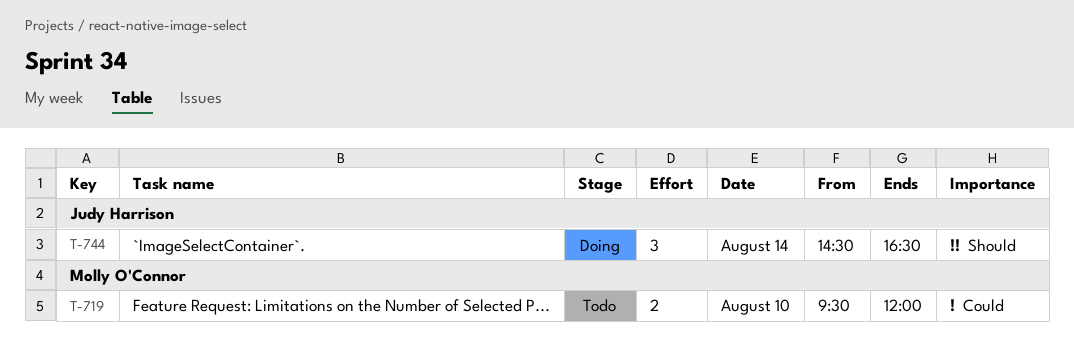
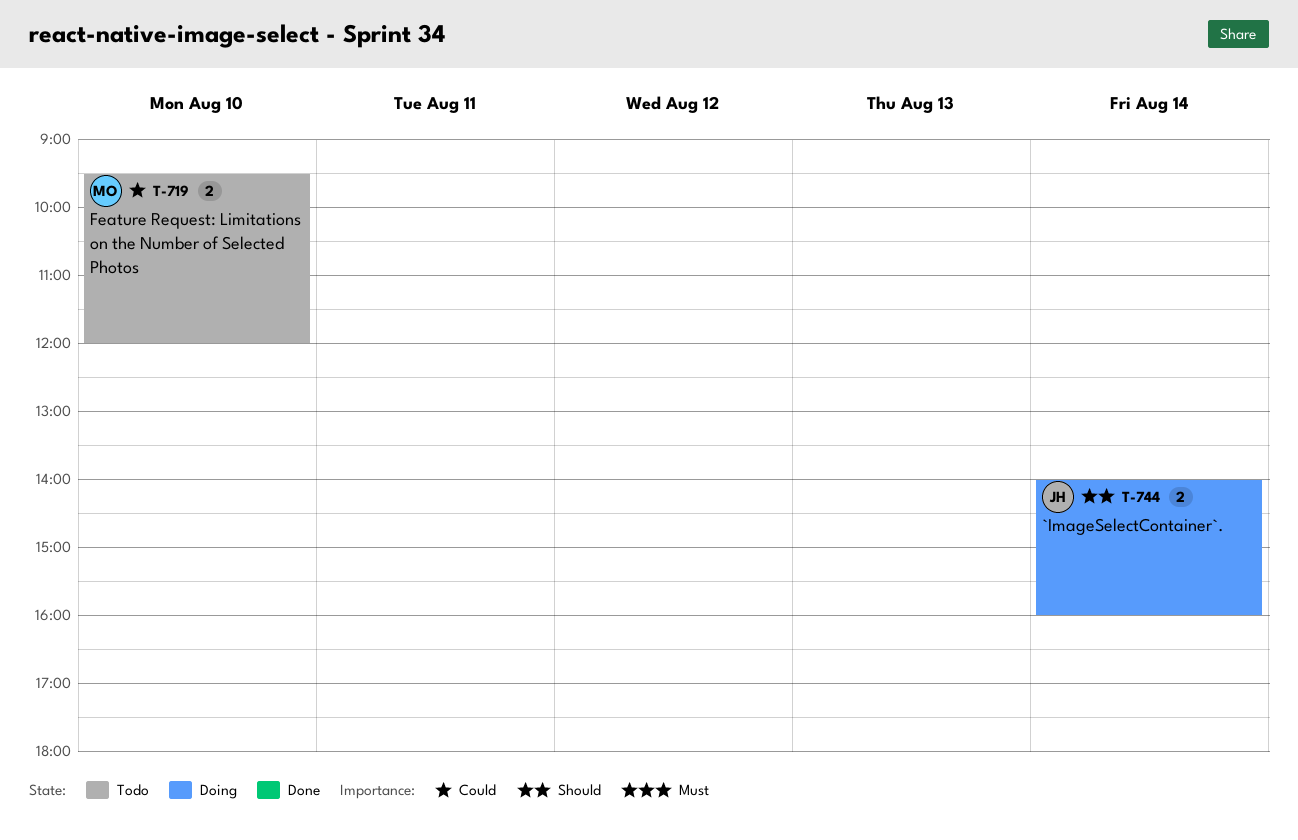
T-744, estimate: 3 -> 2
T-744, begins: 14:30 -> 14:00
T-744, ends: 16:30 -> 16:00

